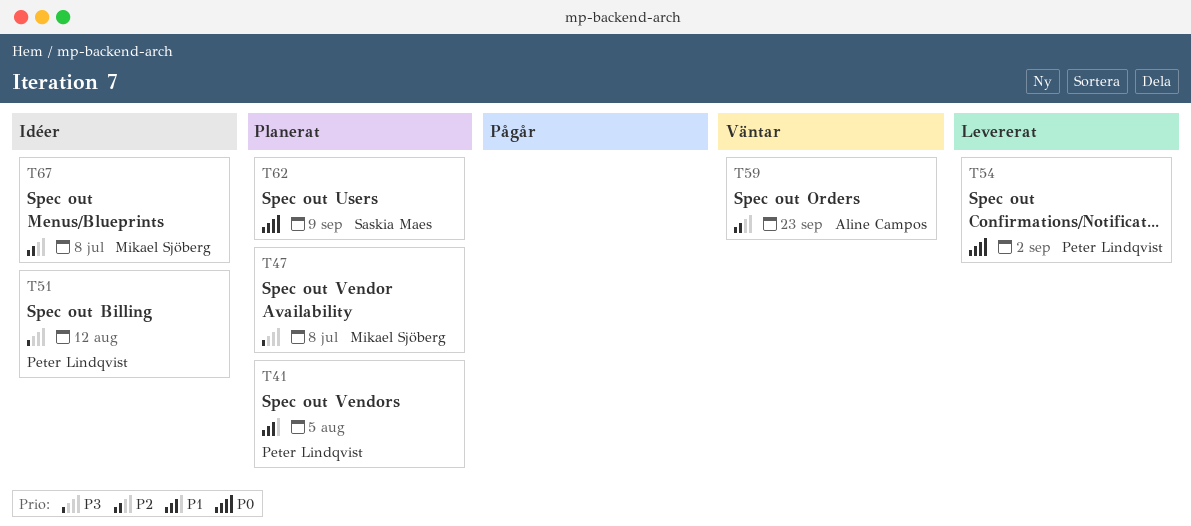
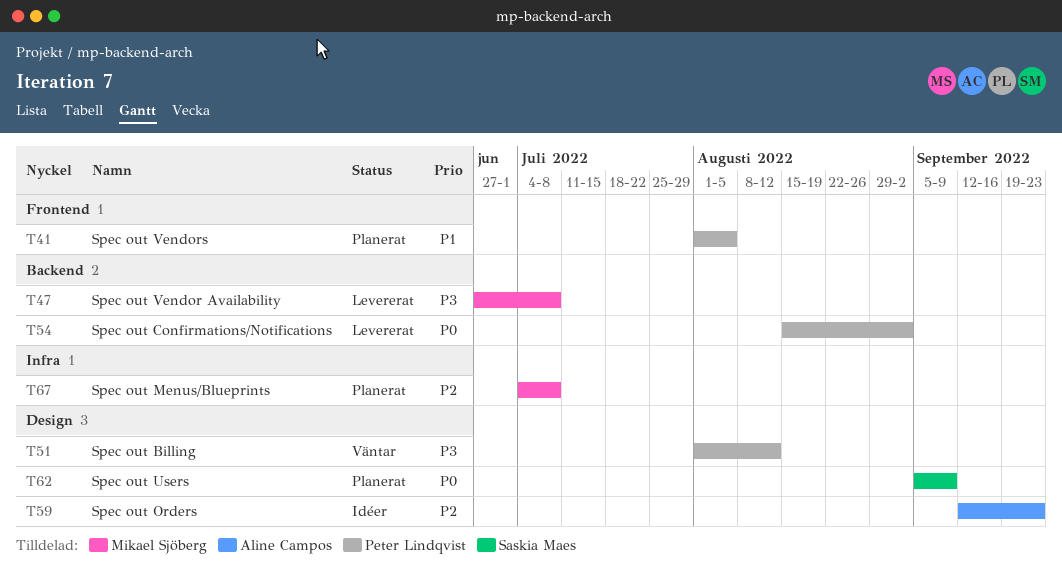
T47, status: Planerat -> Levererat
T51, status: Idéer -> Väntar
T59, status: Väntar -> Idéer
T67, status: Idéer -> Planerat

